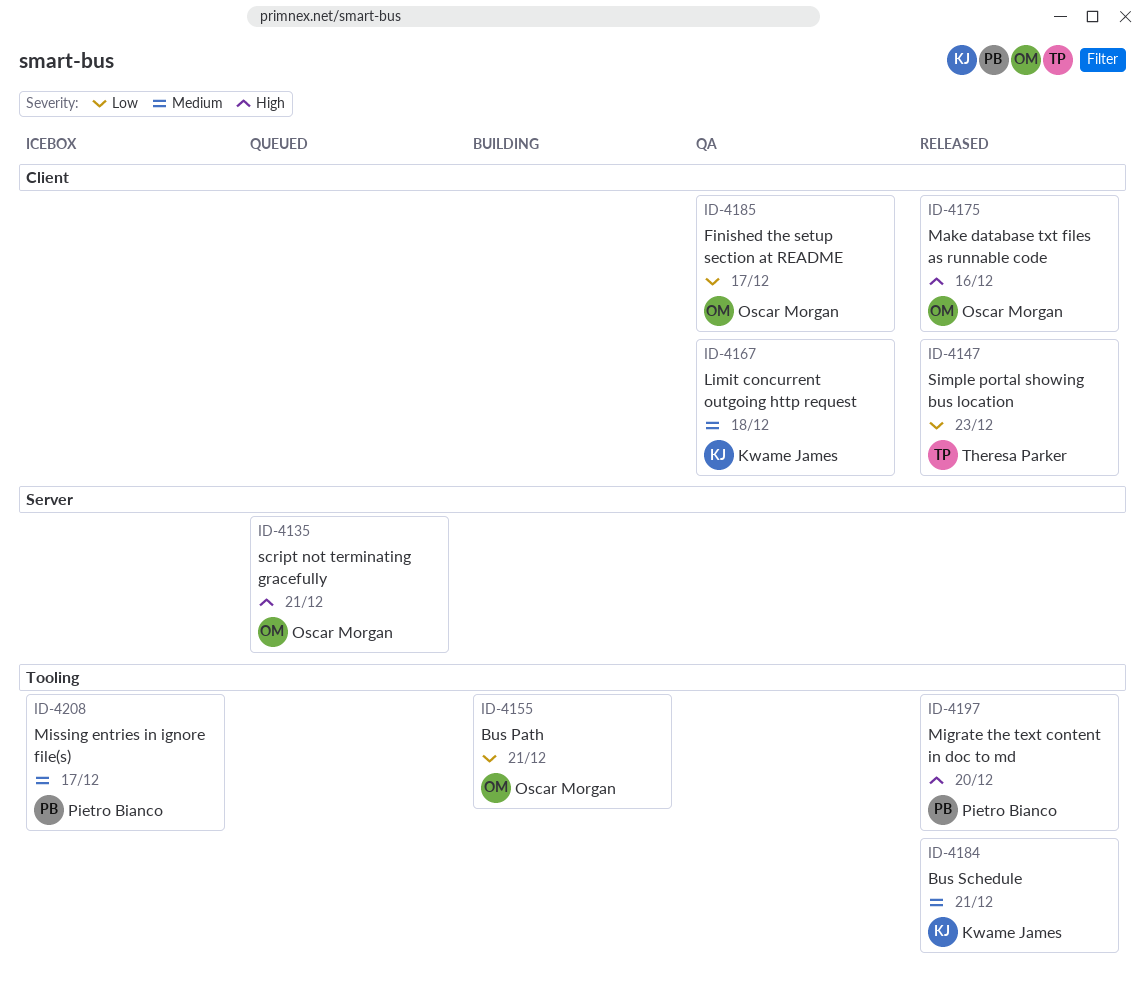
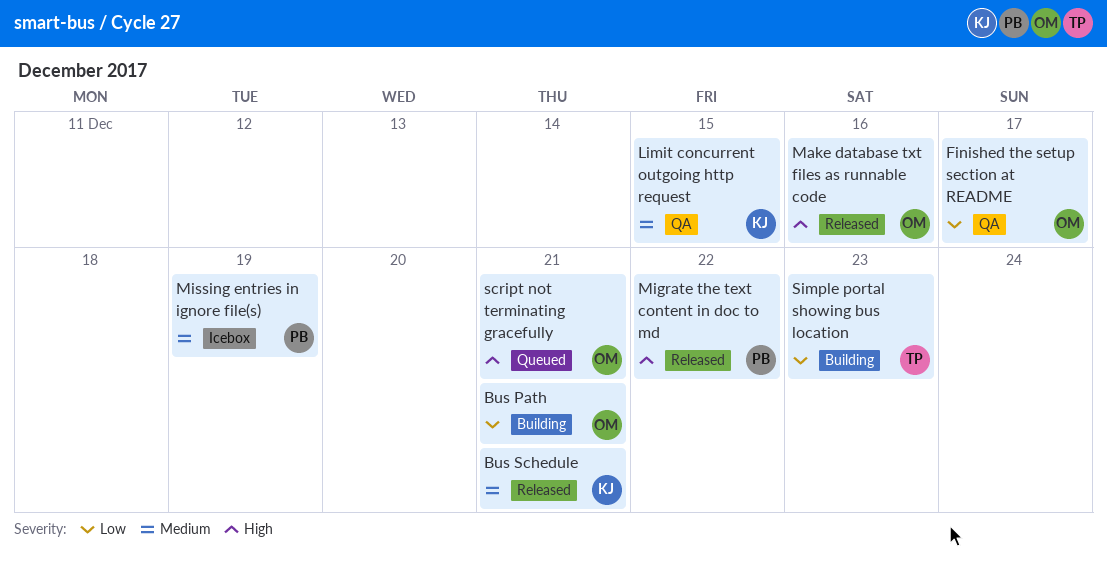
Limit concurrent outgoing http request, due: Dec 18 -> Dec 15
Migrate the text content in doc to md, due: Dec 20 -> Dec 22
Missing entries in ignore file(s), due: Dec 17 -> Dec 19
Simple portal showing bus location, status: Released -> Building

